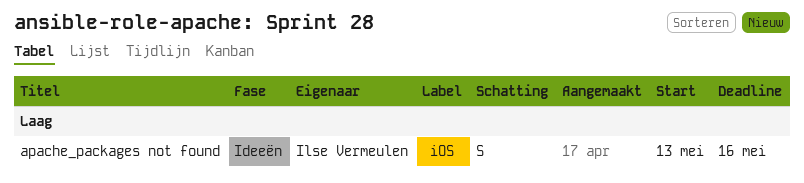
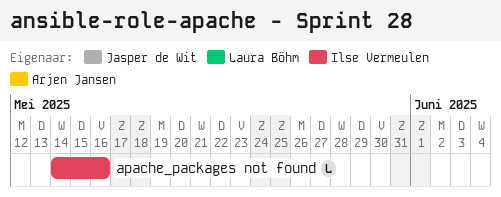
apache_packages not found, estimate: S -> L
apache_packages not found, start: May 13 -> May 14

